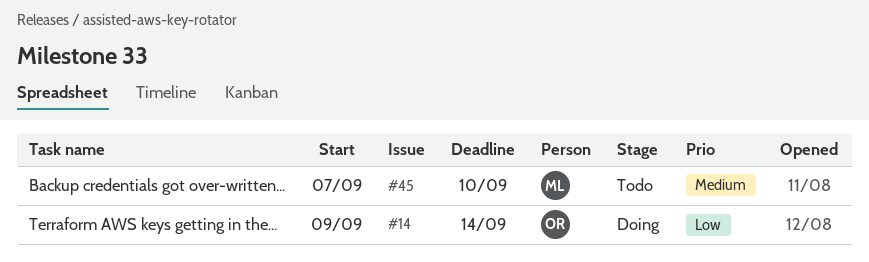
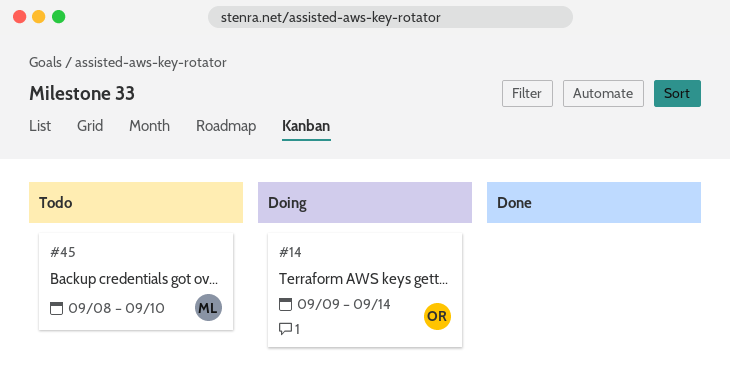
#45, start: Sep 7 -> Sep 8

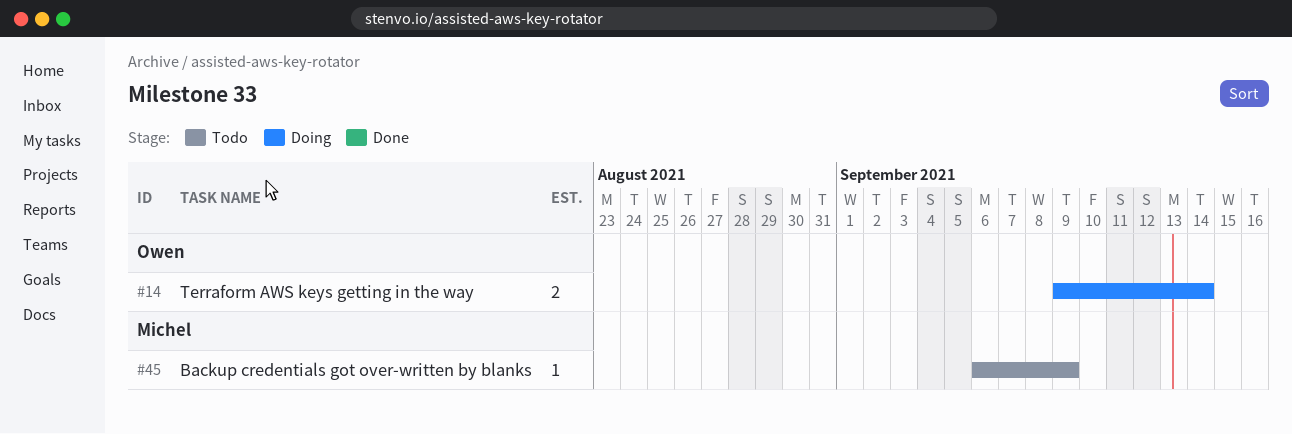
#45, start: Sep 8 -> Sep 6
#45, due: Sep 10 -> Sep 9

